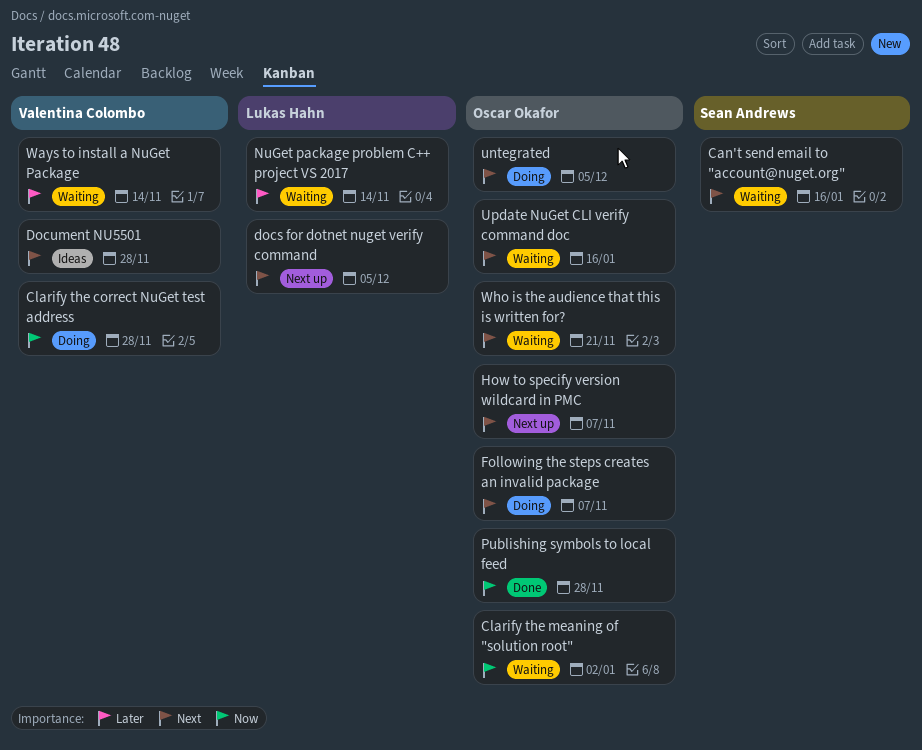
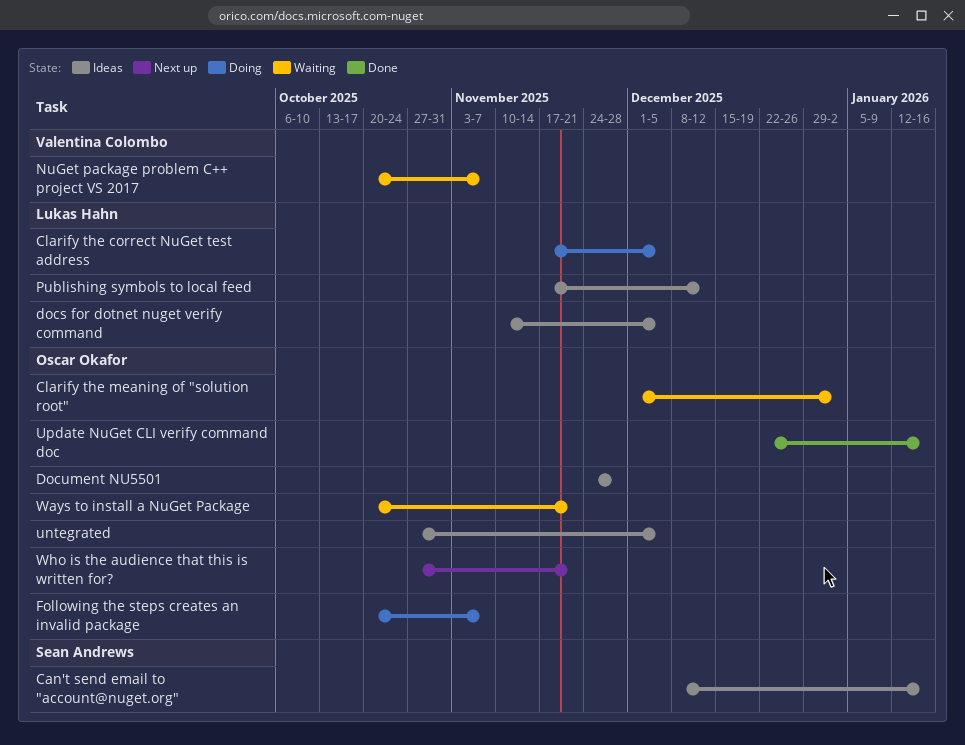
Can't send email to "account@nuget.org", status: Waiting -> Ideas
Clarify the correct NuGet test address, owner: Valentina Colombo -> Lukas Hahn
Clarify the correct NuGet test address, due: Nov 28 -> Dec 5
docs for dotnet nuget verify command, status: Next up -> Ideas
Document NU5501, owner: Valentina Colombo -> Oscar Okafor
How to specify version wildcard in PMC: present -> none
NuGet package problem C++ project VS 2017, owner: Lukas Hahn -> Valentina Colombo
NuGet package problem C++ project VS 2017, due: Nov 14 -> Nov 7
Publishing symbols to local feed, status: Done -> Ideas
Publishing symbols to local feed, owner: Oscar Okafor -> Lukas Hahn
Publishing symbols to local feed, due: Nov 28 -> Dec 12
untegrated, status: Doing -> Ideas
Update NuGet CLI verify command doc, status: Waiting -> Done
Ways to install a NuGet Package, owner: Valentina Colombo -> Oscar Okafor
Ways to install a NuGet Package, due: Nov 14 -> Nov 21
Who is the audience that this is written for?, status: Waiting -> Next up

